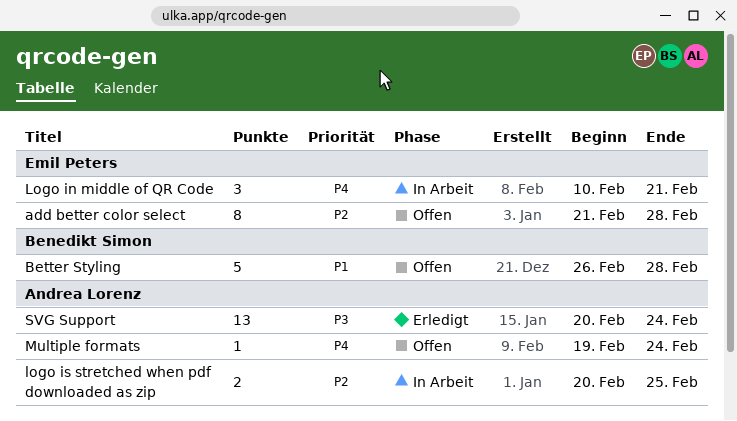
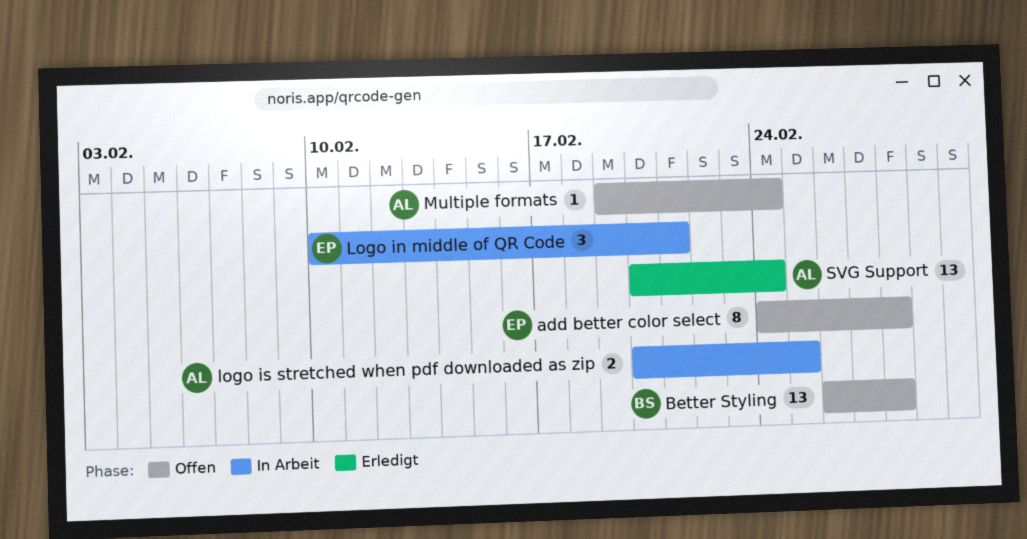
add better color select, start: Feb 21 -> Feb 24
Better Styling, estimate: 5 -> 13

